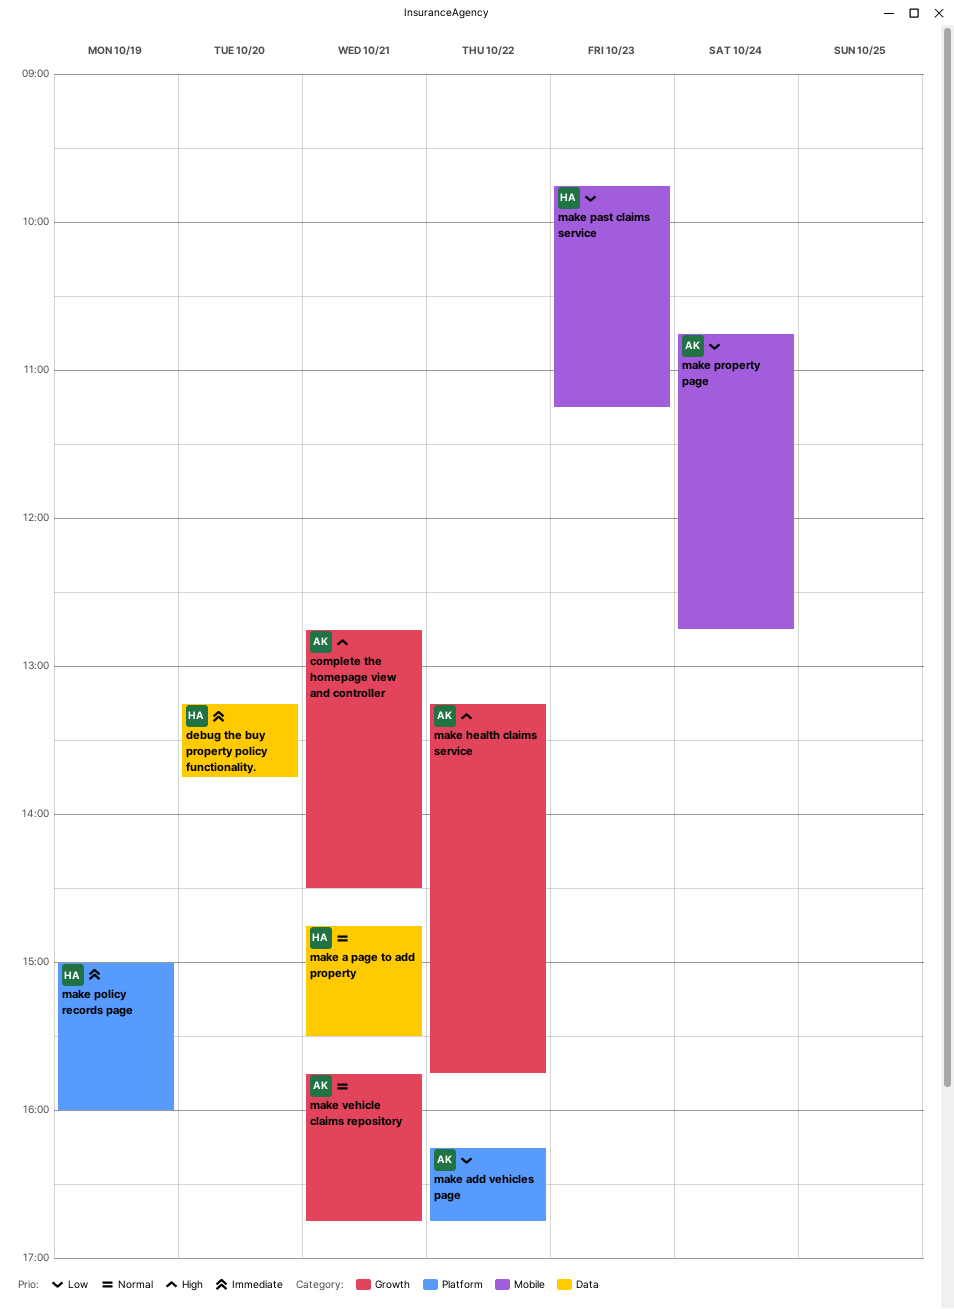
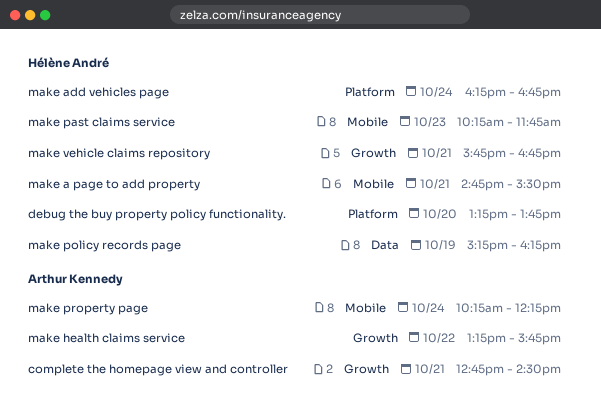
debug the buy property policy functionality., label: Data -> Platform
make a page to add property, label: Data -> Mobile
make add vehicles page, owner: Arthur Kennedy -> Hélène André
make add vehicles page, day: Oct 22 -> Oct 24
make past claims service, begins: 09:45 -> 10:15
make past claims service, ends: 11:15 -> 11:45
make policy records page, label: Platform -> Data
make policy records page, begins: 15:00 -> 15:15
make policy records page, ends: 16:00 -> 16:15
make property page, begins: 10:45 -> 10:15
make property page, ends: 12:45 -> 12:15
make vehicle claims repository, owner: Arthur Kennedy -> Hélène André

